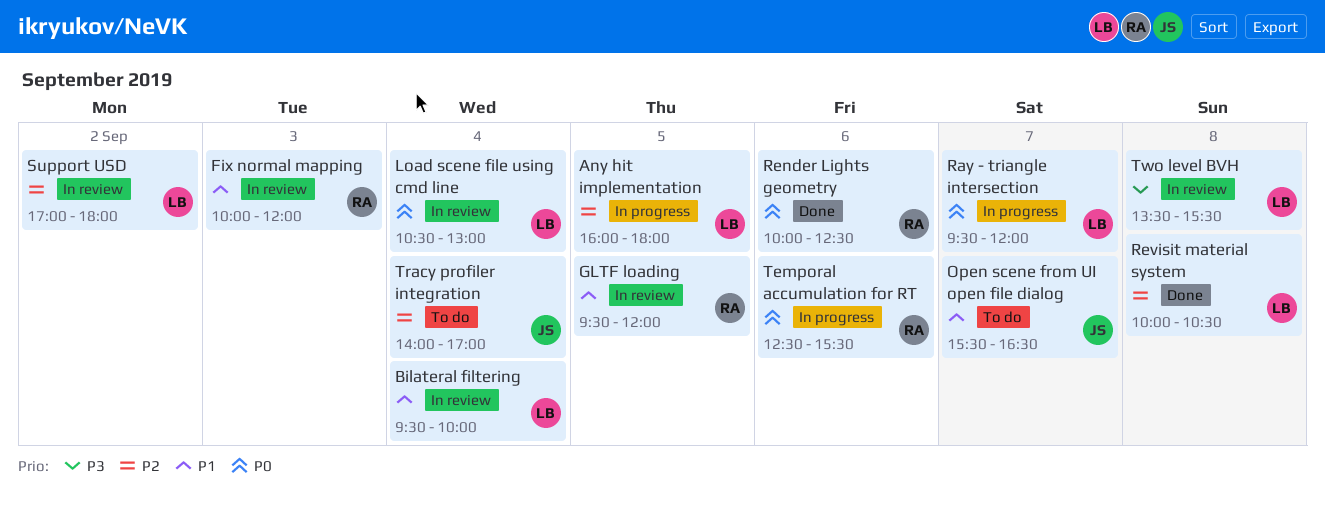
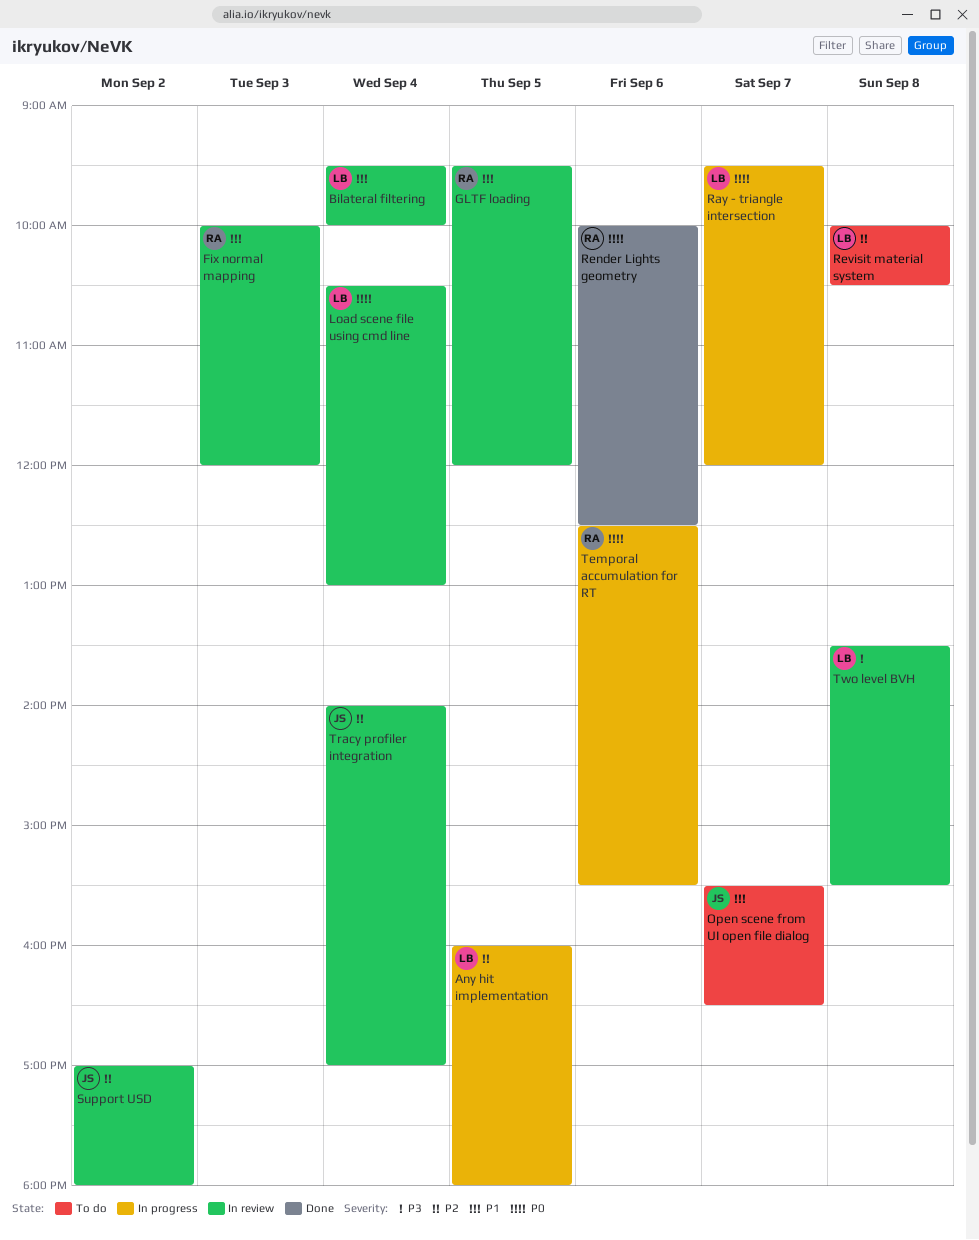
Revisit material system, status: Done -> To do
Support USD, owner: LB -> JS
Tracy profiler integration, status: To do -> In review

